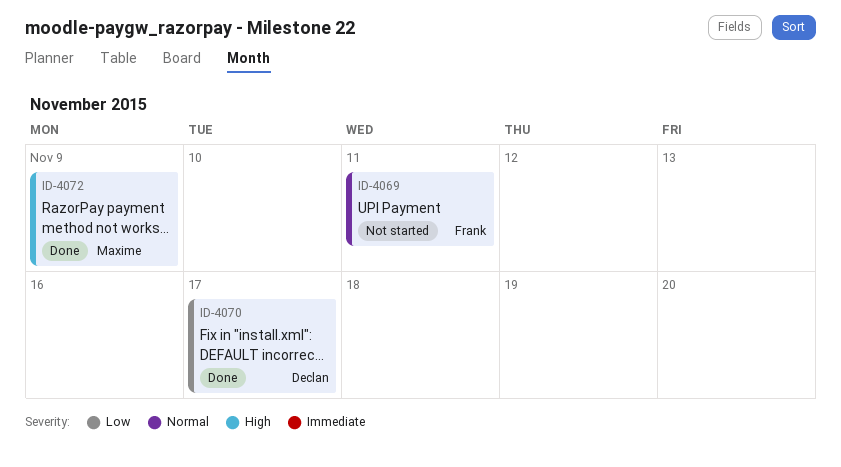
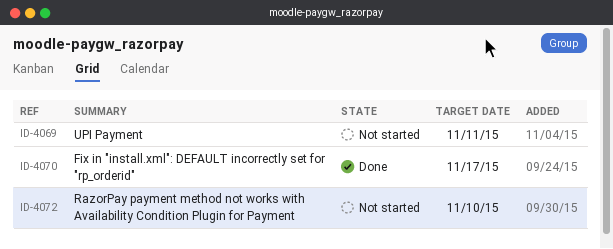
ID-4072, status: Done -> Not started
ID-4072, due: Nov 9 -> Nov 10

